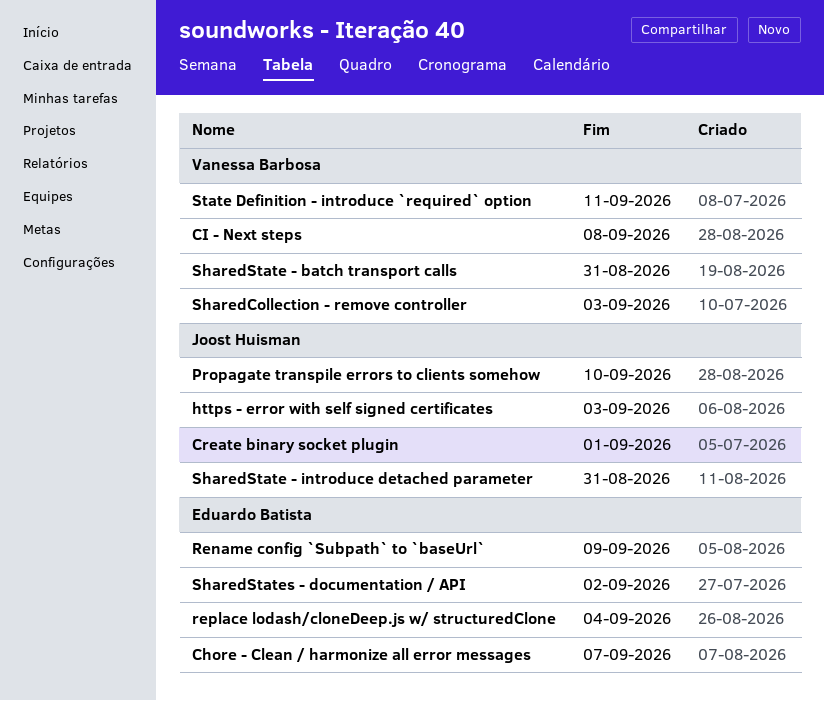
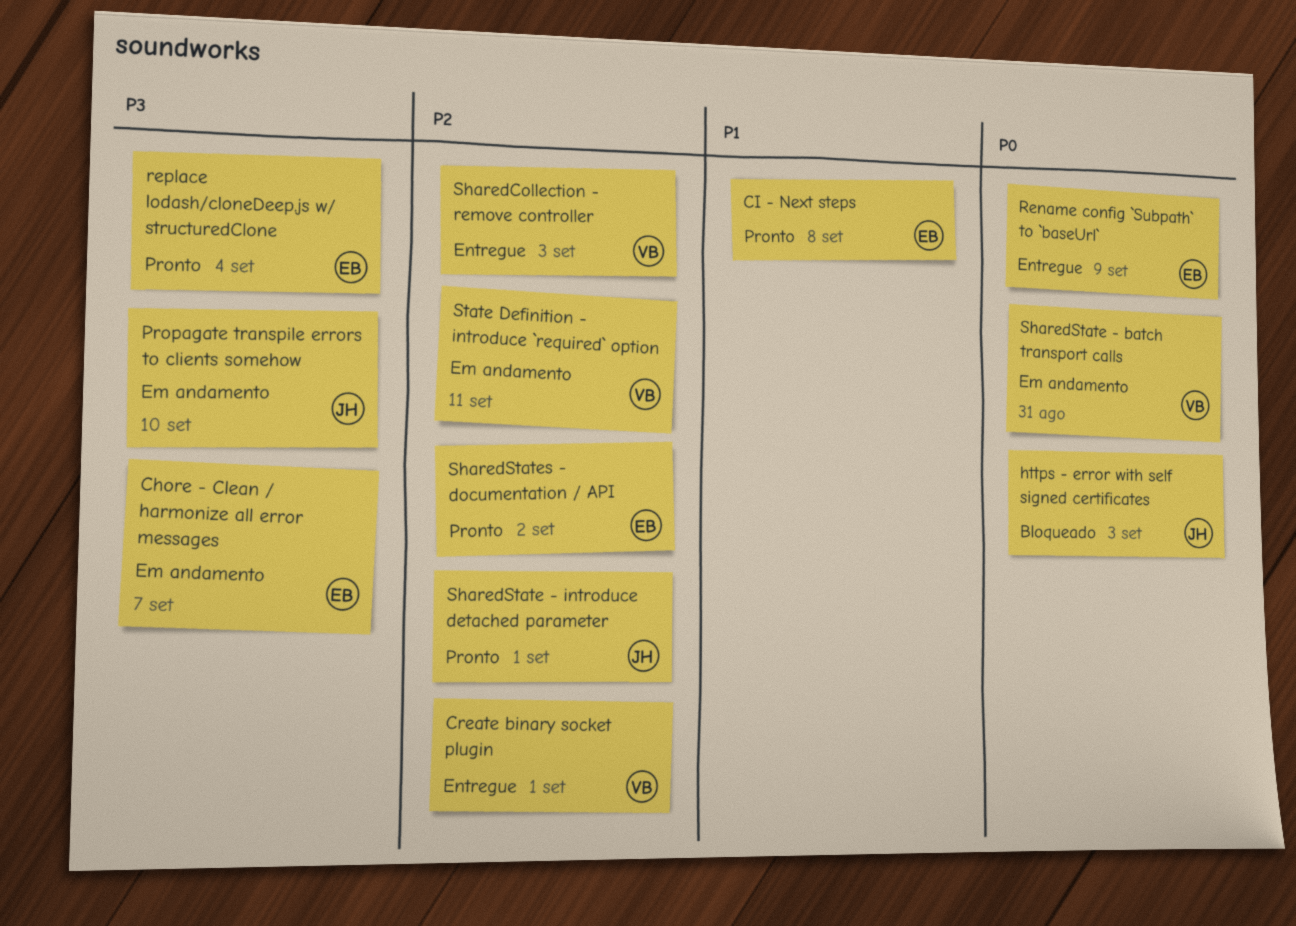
CI - Next steps, owner: Vanessa Barbosa -> Eduardo Batista
Create binary socket plugin, owner: Joost Huisman -> Vanessa Barbosa
SharedState - introduce detached parameter, due: Aug 31 -> Sep 1

